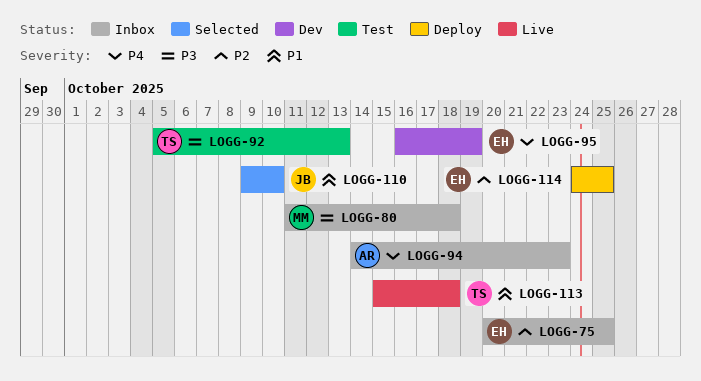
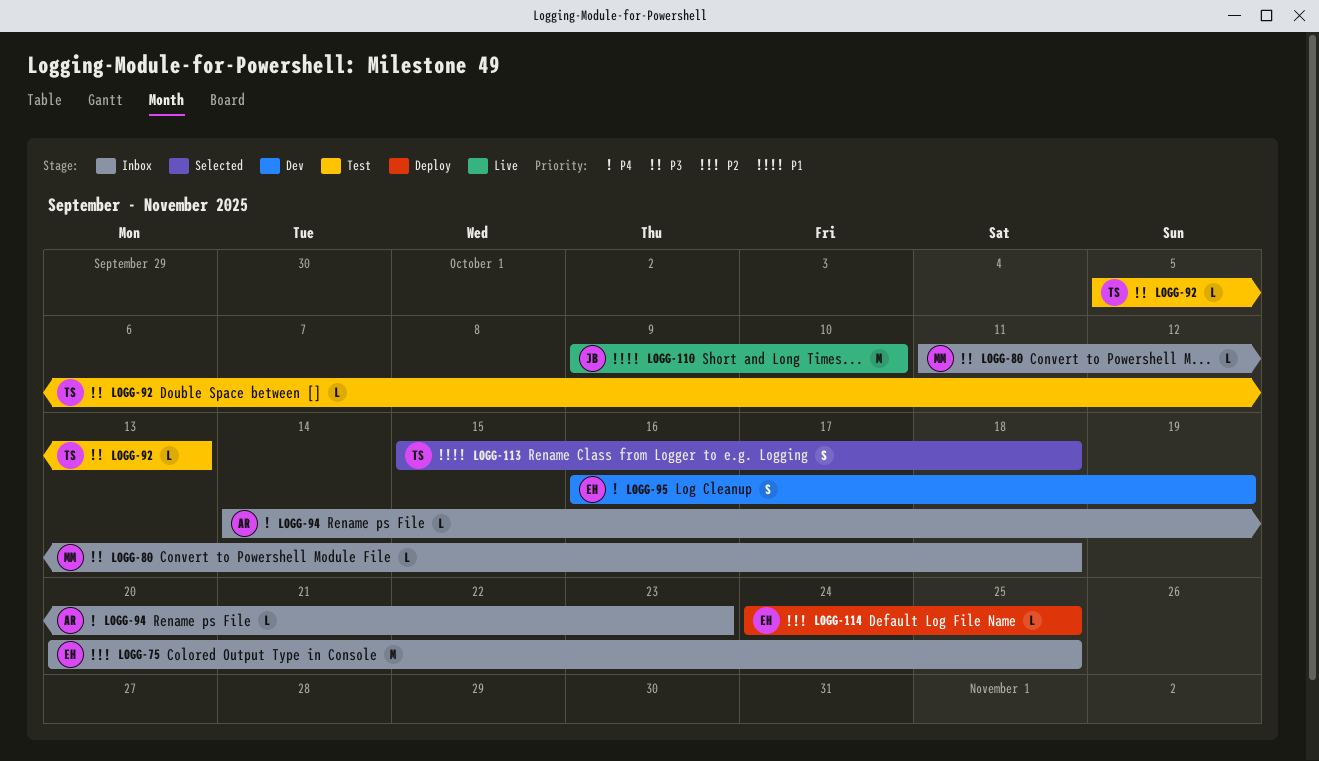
LOGG-110, status: Selected -> Live
LOGG-113, status: Live -> Selected

